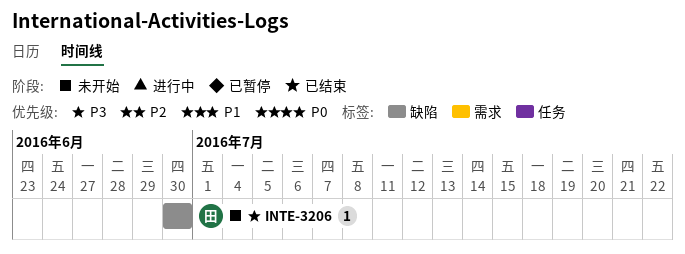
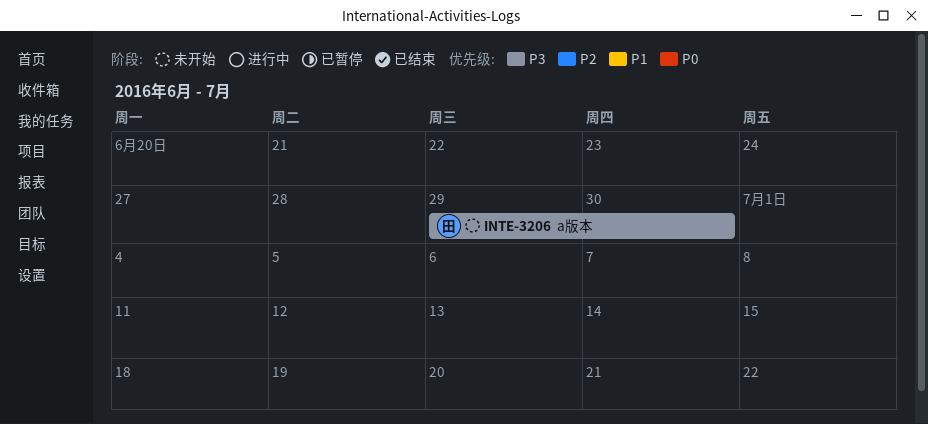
INTE-3206, start: Jun 30 -> Jun 29

